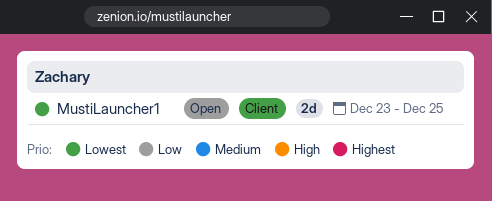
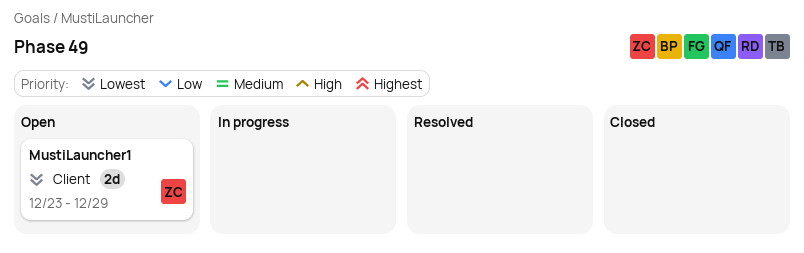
MustiLauncher1, due: Dec 25 -> Dec 29

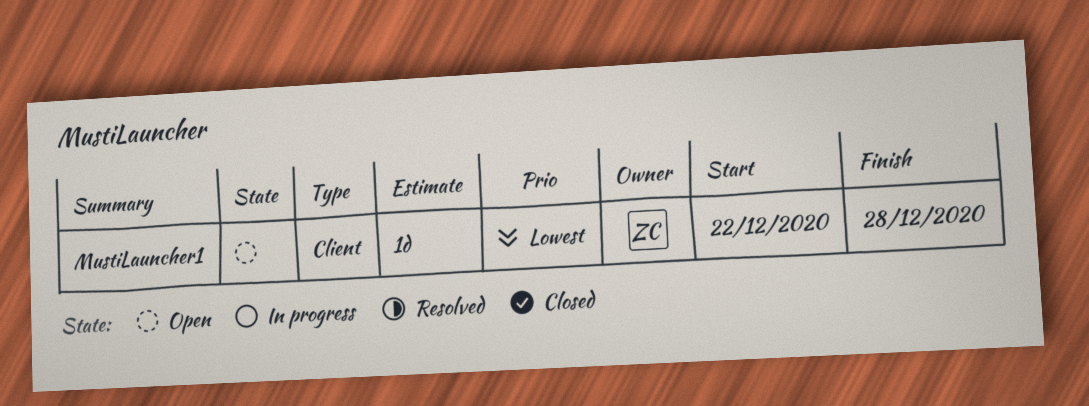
MustiLauncher1, estimate: 2d -> 1d
MustiLauncher1, start: Dec 23 -> Dec 22
MustiLauncher1, due: Dec 29 -> Dec 28

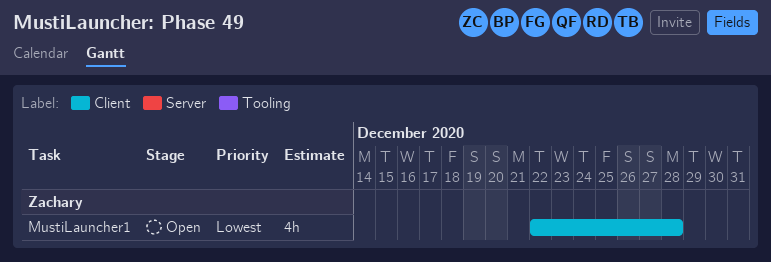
MustiLauncher1, estimate: 1d -> 4h

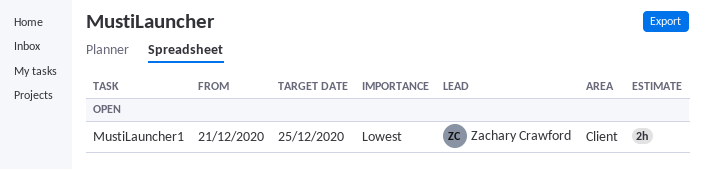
MustiLauncher1, estimate: 4h -> 2h
MustiLauncher1, start: Dec 22 -> Dec 21
MustiLauncher1, due: Dec 28 -> Dec 25

